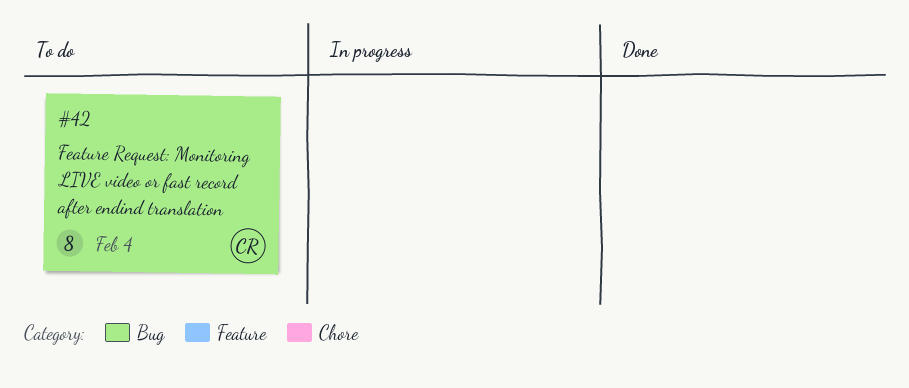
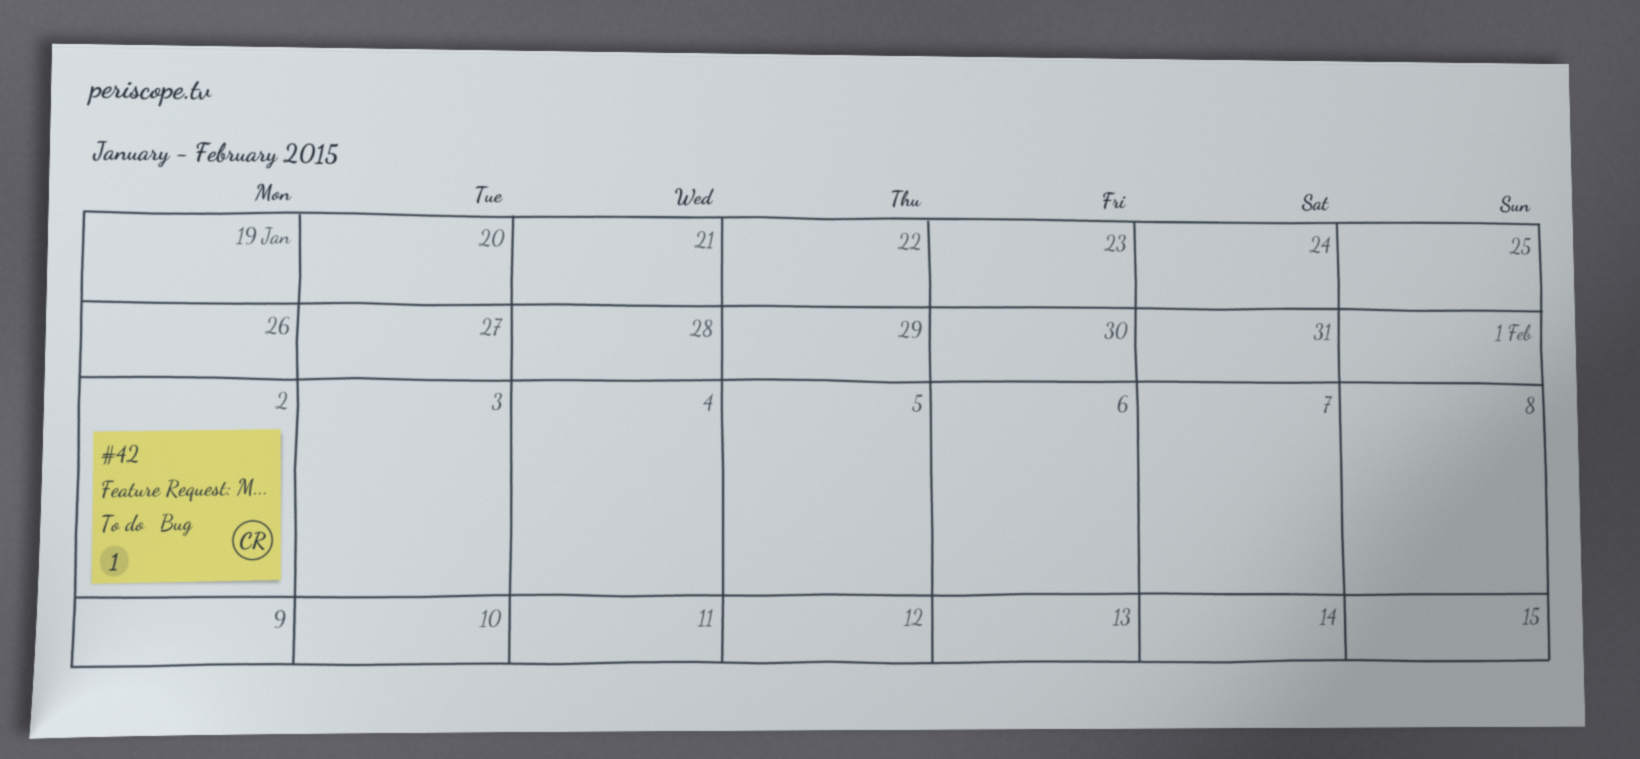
#42, estimate: 8 -> 1
#42, due: Feb 4 -> Feb 2

